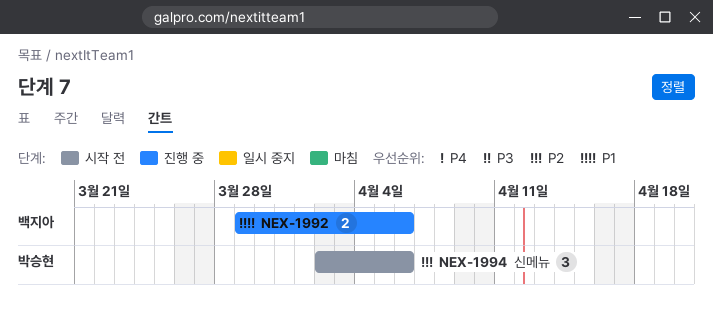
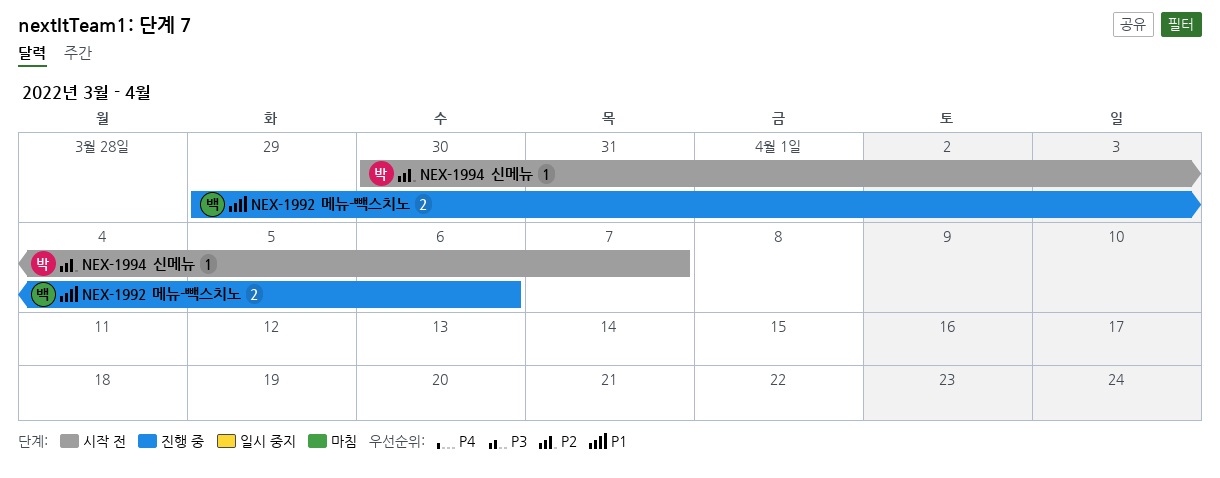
NEX-1994, estimate: 3 -> 1
NEX-1994, start: Apr 2 -> Mar 30
NEX-1994, due: Apr 6 -> Apr 7

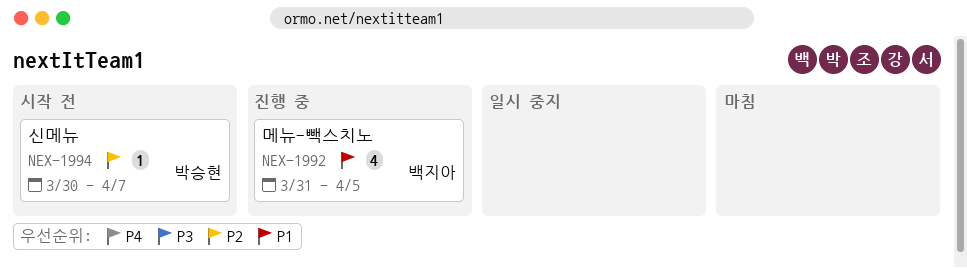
NEX-1992, estimate: 2 -> 4
NEX-1992, start: Mar 29 -> Mar 31
NEX-1992, due: Apr 6 -> Apr 5

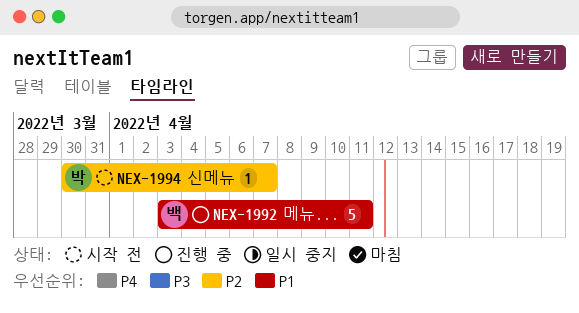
NEX-1992, estimate: 4 -> 5
NEX-1992, start: Mar 31 -> Apr 3
NEX-1992, due: Apr 5 -> Apr 11

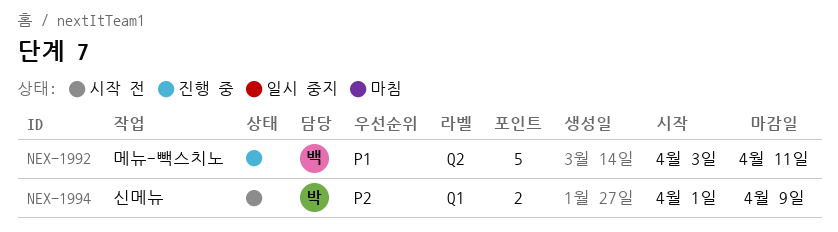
NEX-1994, estimate: 1 -> 2
NEX-1994, start: Mar 30 -> Apr 1
NEX-1994, due: Apr 7 -> Apr 9

